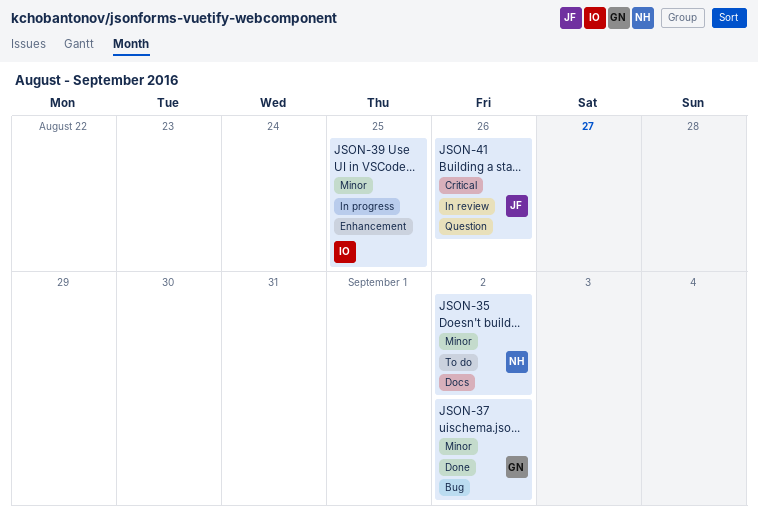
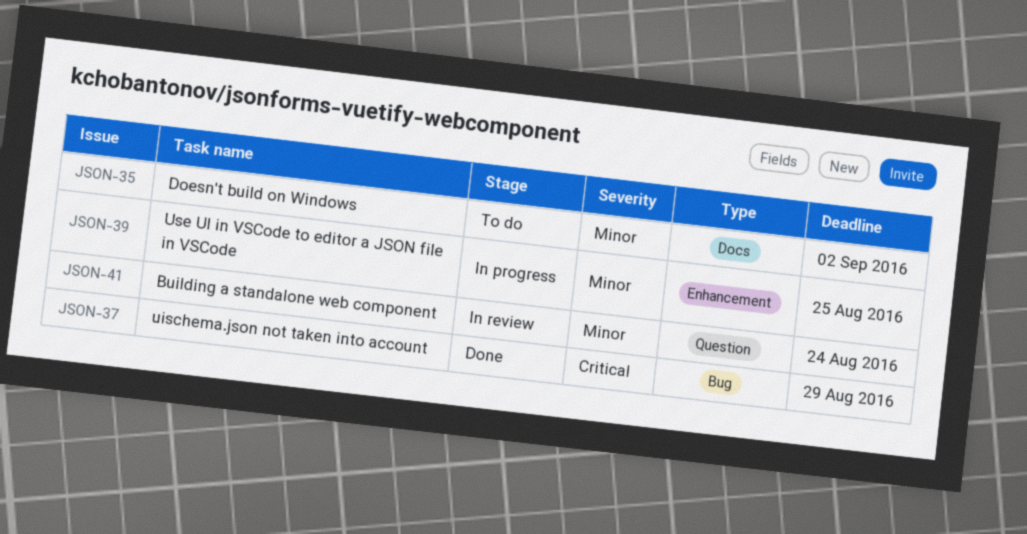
JSON-37, priority: Minor -> Critical
JSON-37, due: Sep 2 -> Aug 29
JSON-41, priority: Critical -> Minor
JSON-41, due: Aug 26 -> Aug 24

